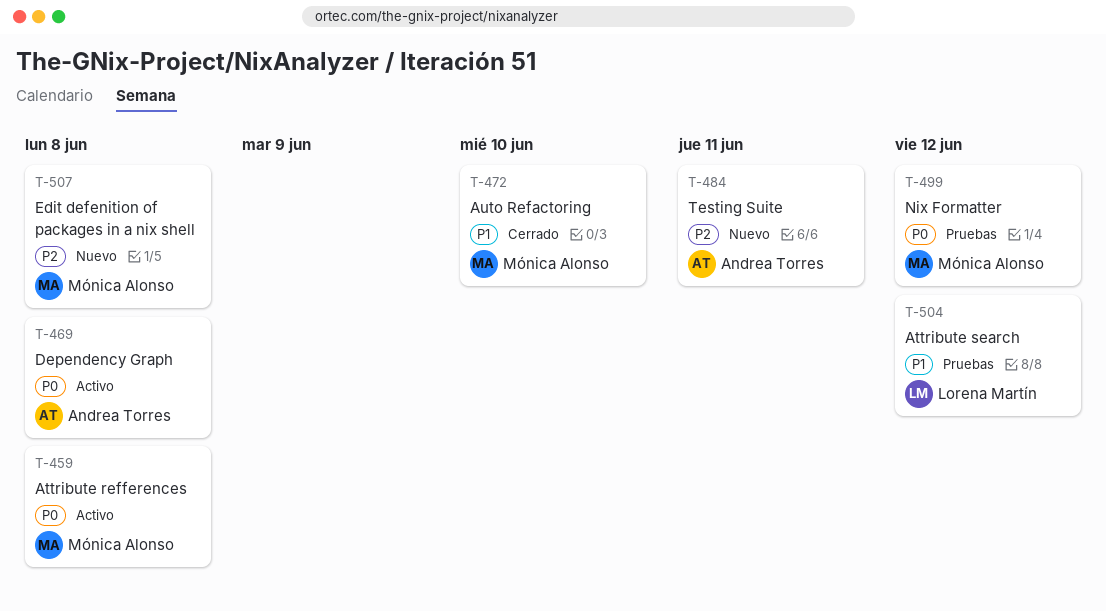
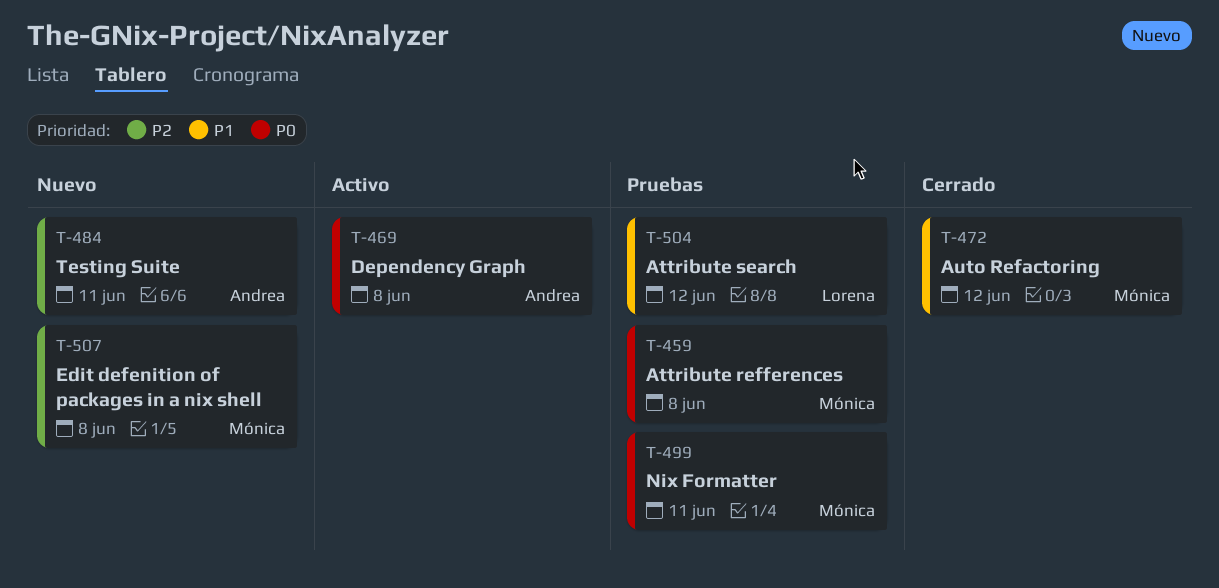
T-459, status: Activo -> Pruebas
T-472, due: Jun 10 -> Jun 12
T-499, due: Jun 12 -> Jun 11

